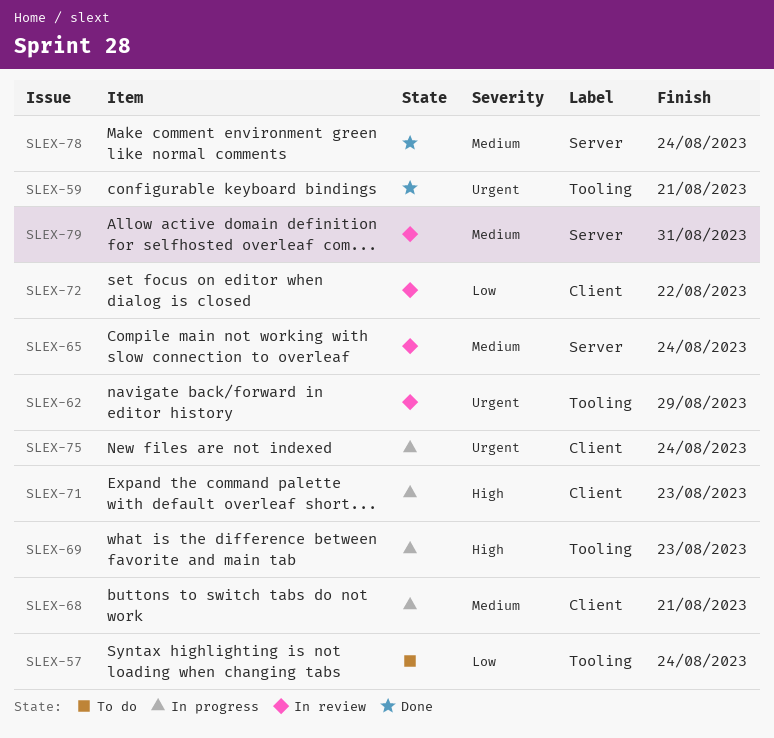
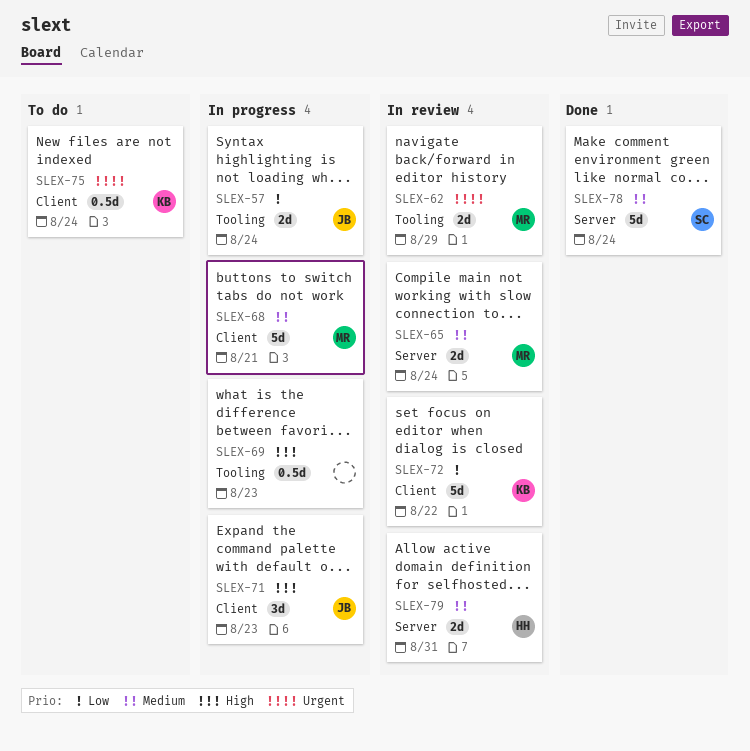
SLEX-57, status: To do -> In progress
SLEX-59: present -> none
SLEX-75, status: In progress -> To do

